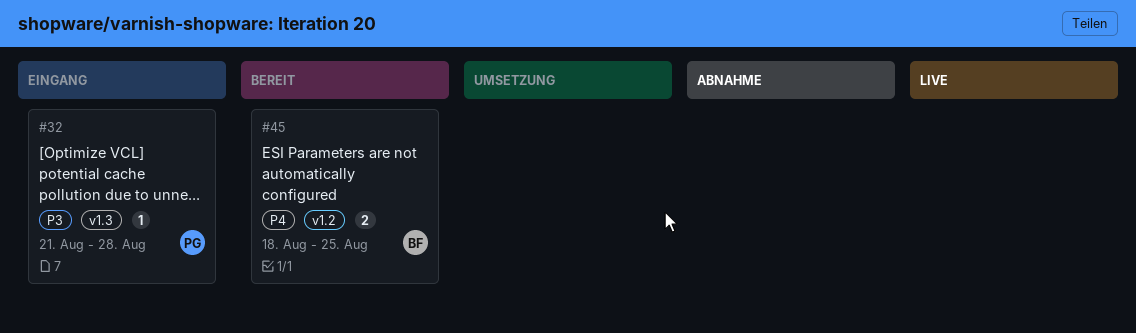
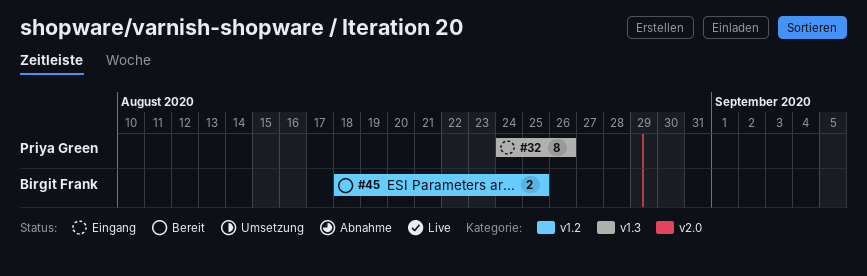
#32, estimate: 1 -> 8
#32, start: Aug 21 -> Aug 24
#32, due: Aug 28 -> Aug 26

